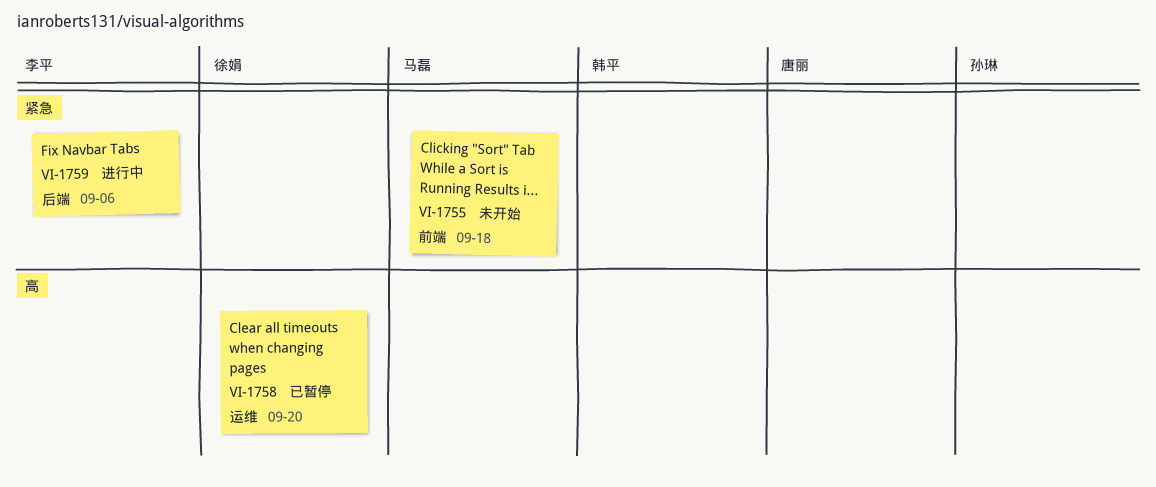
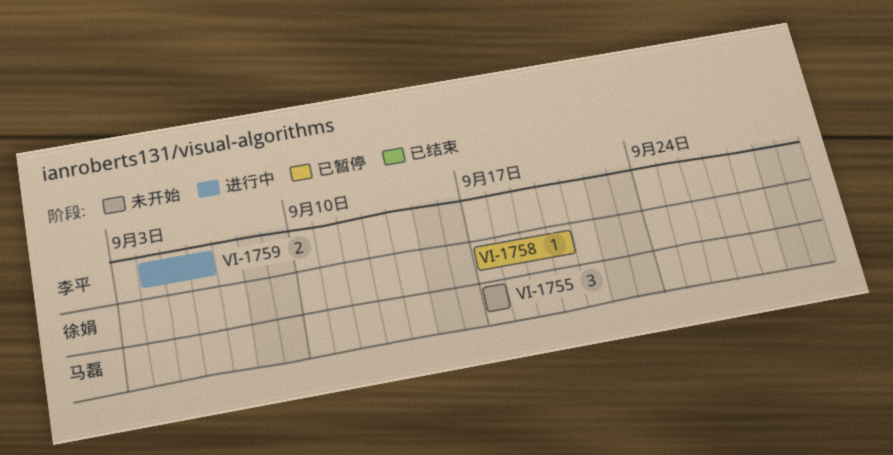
VI-1755, due: Sep 18 -> Sep 17

